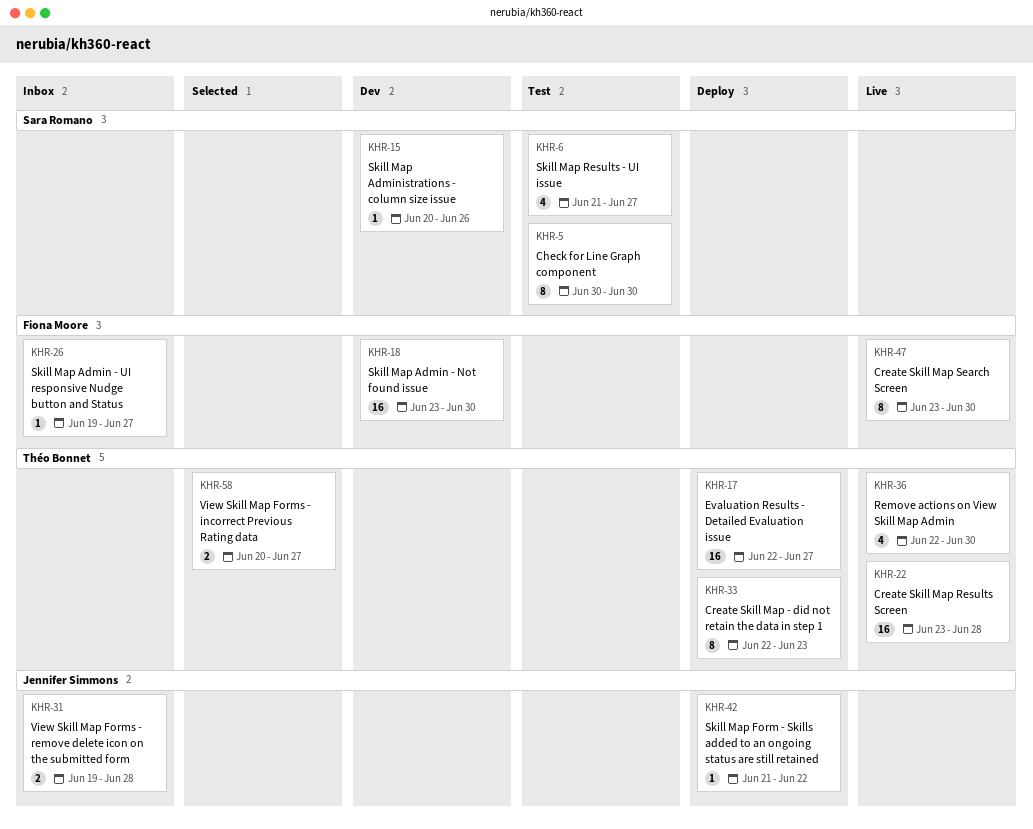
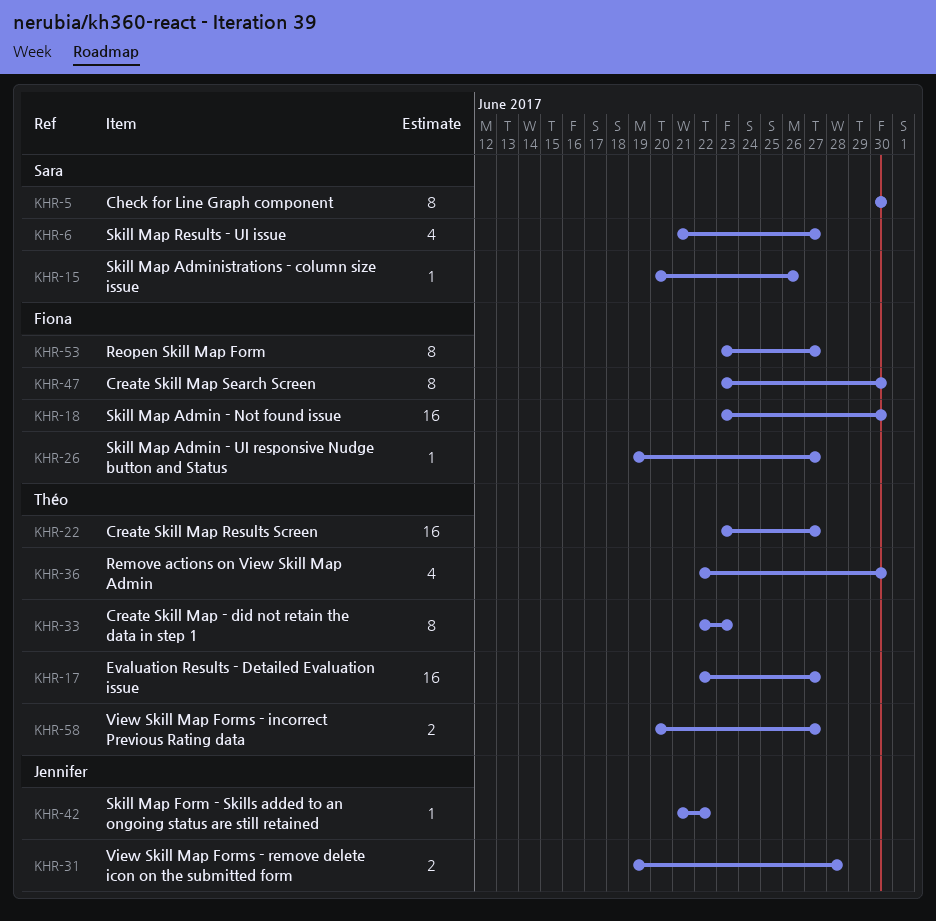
KHR-22, due: Jun 28 -> Jun 27
KHR-53: none -> present

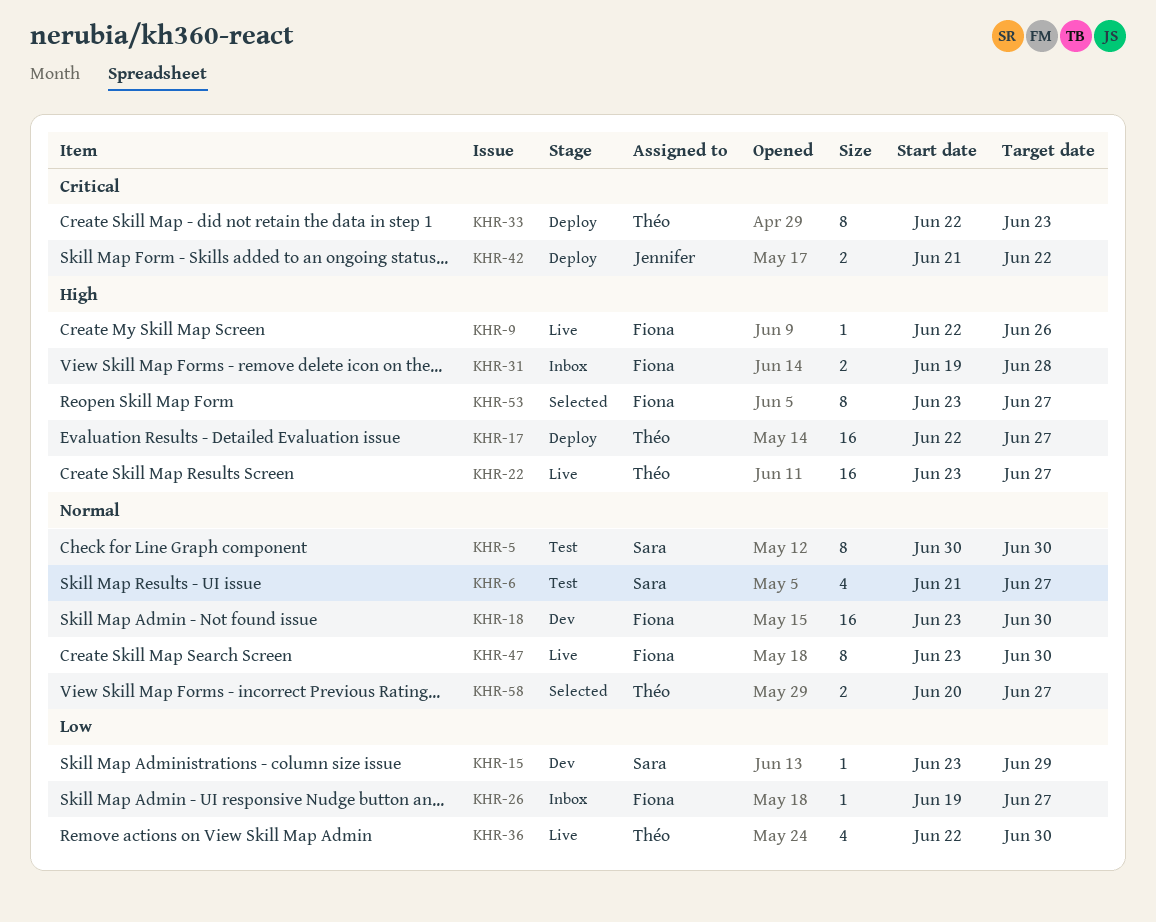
KHR-9: none -> present
KHR-15, start: Jun 20 -> Jun 23
KHR-15, due: Jun 26 -> Jun 29
KHR-31, owner: Jennifer -> Fiona
KHR-42, estimate: 1 -> 2

